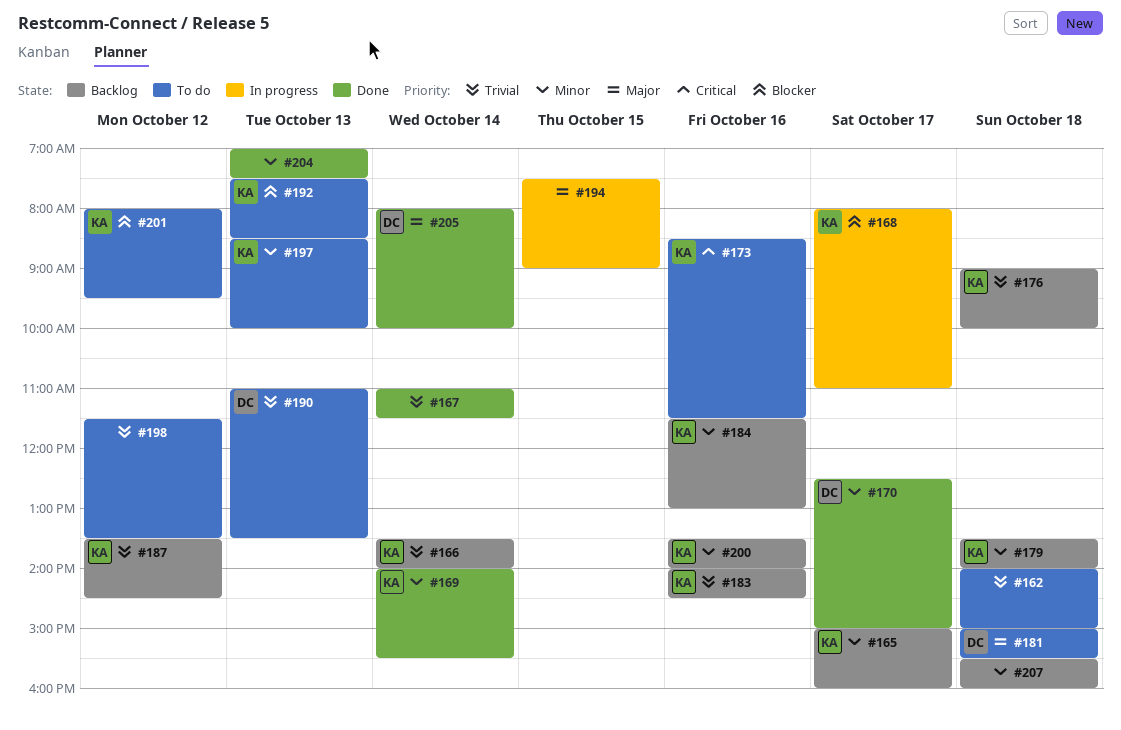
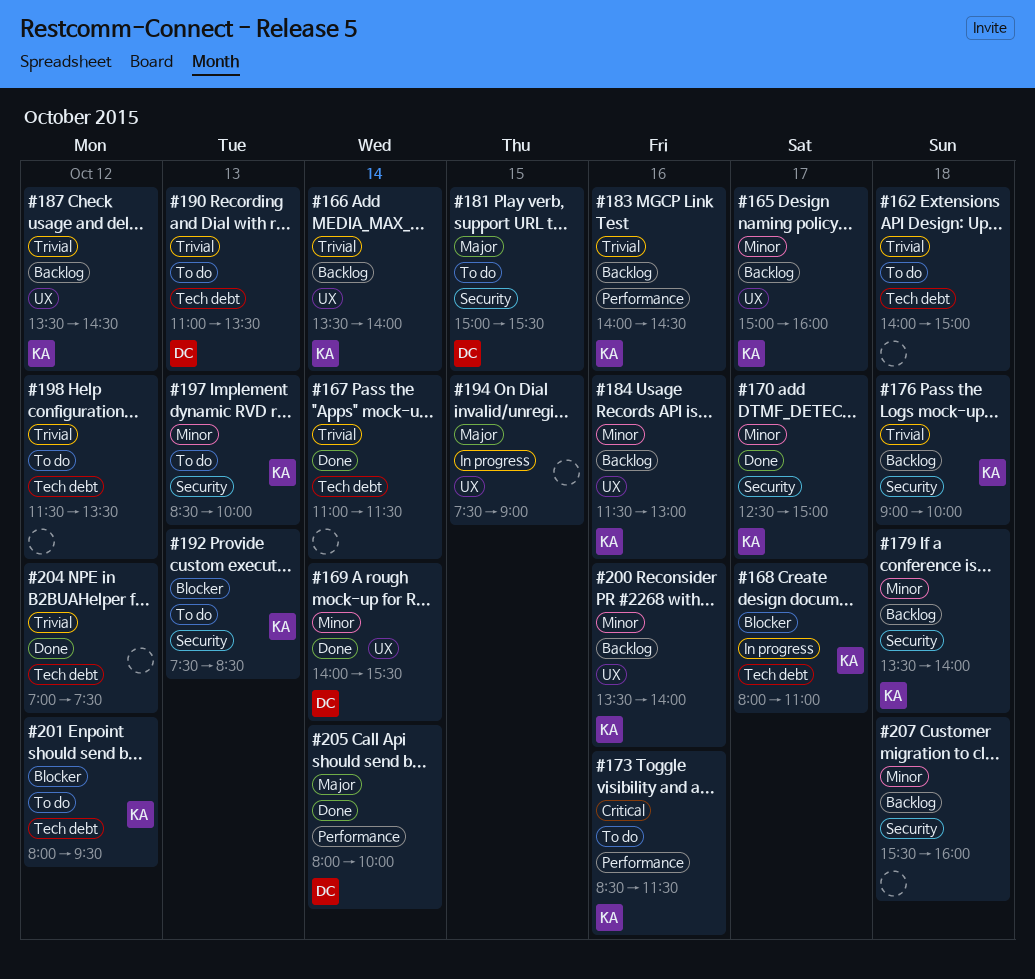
#169, owner: KA -> DC
#170, owner: DC -> KA
#181, day: Oct 18 -> Oct 15
#204, priority: Minor -> Trivial
#204, day: Oct 13 -> Oct 12

